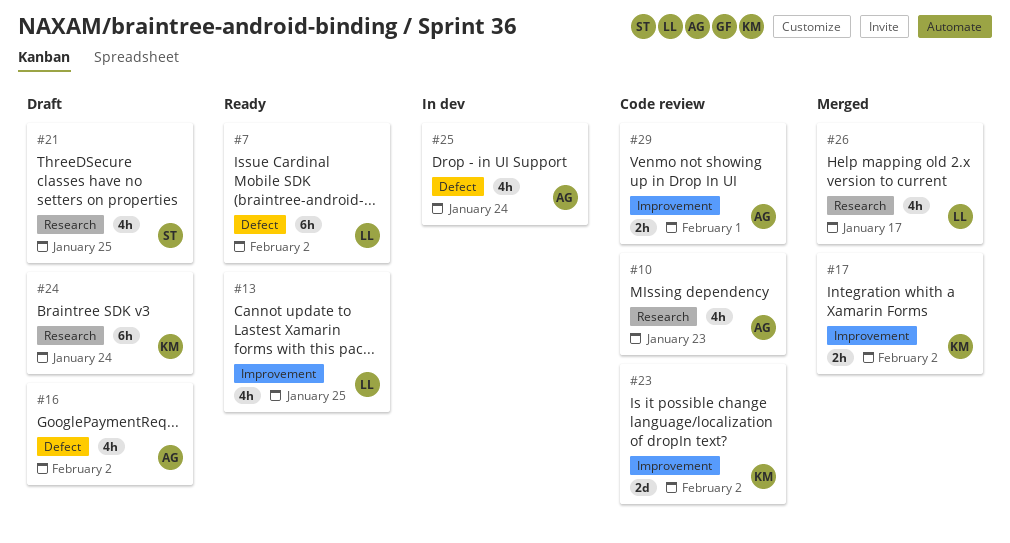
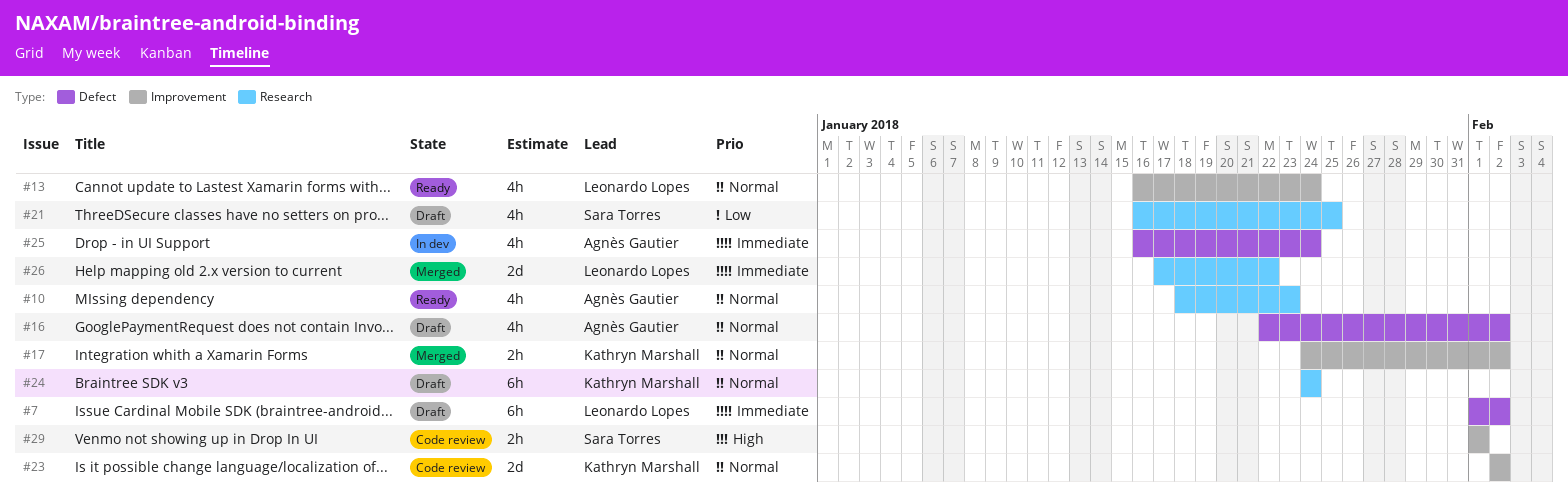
#7, status: Ready -> Draft
#10, status: Code review -> Ready
#13, due: Jan 25 -> Jan 24
#26, estimate: 4h -> 2d
#26, due: Jan 17 -> Jan 22
#29, owner: Agnès Gautier -> Sara Torres

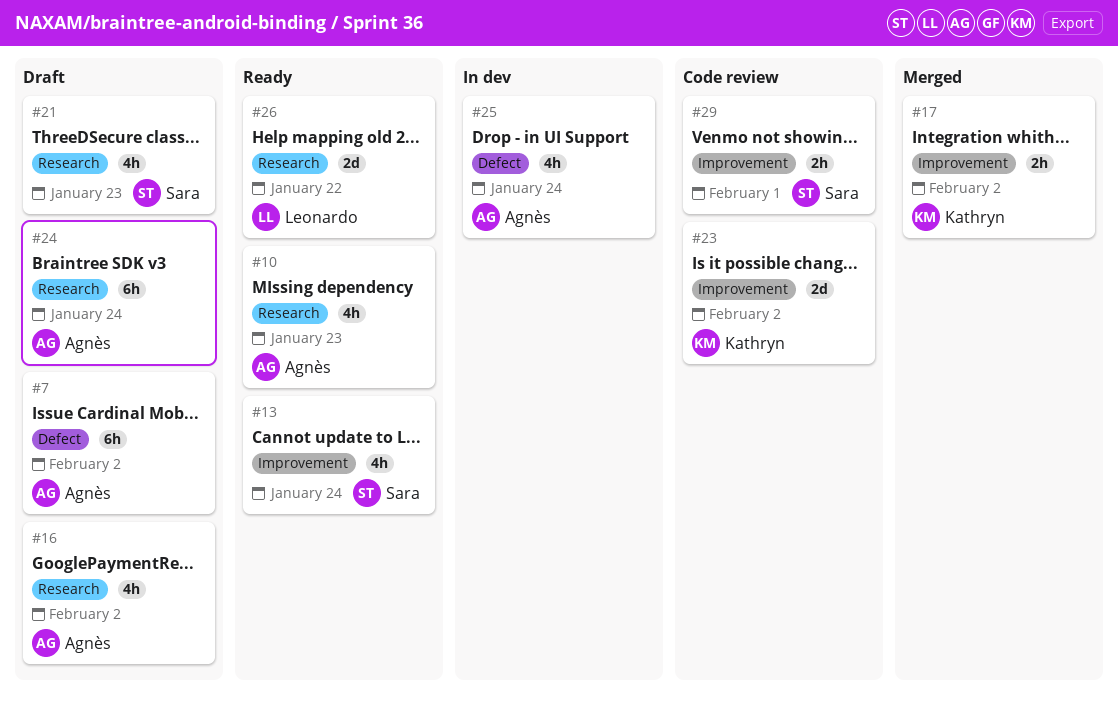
#7, owner: Leonardo Lopes -> Agnès Gautier
#13, owner: Leonardo Lopes -> Sara Torres
#16, label: Defect -> Research
#21, due: Jan 25 -> Jan 23
#24, owner: Kathryn Marshall -> Agnès Gautier
#26, status: Merged -> Ready

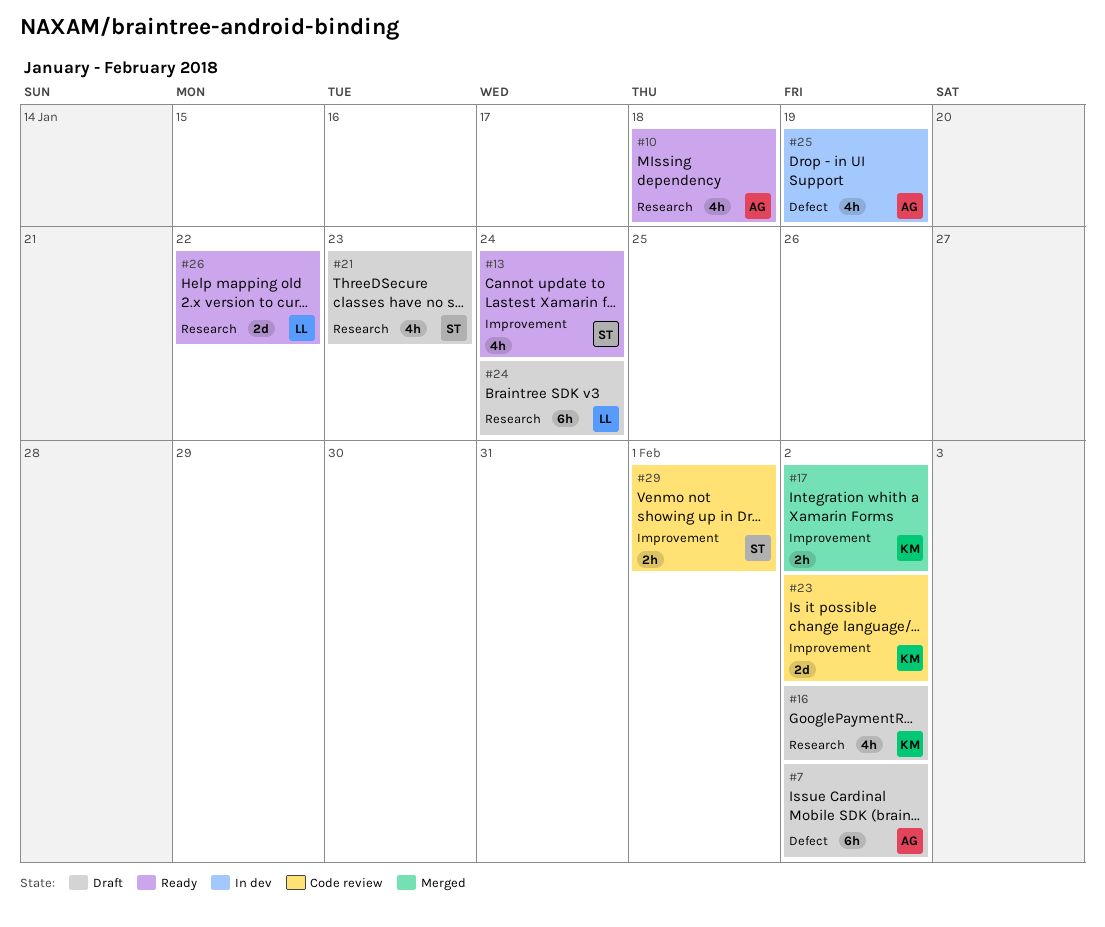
#10, due: Jan 23 -> Jan 18
#16, owner: Agnès -> Kathryn
#24, owner: Agnès -> Leonardo
#25, due: Jan 24 -> Jan 19

